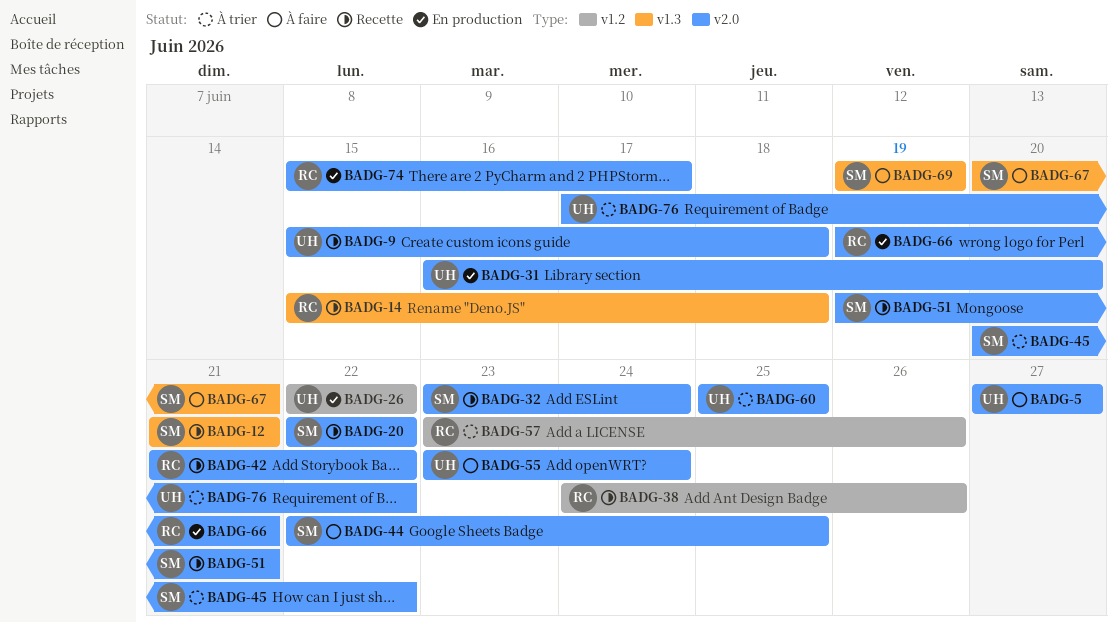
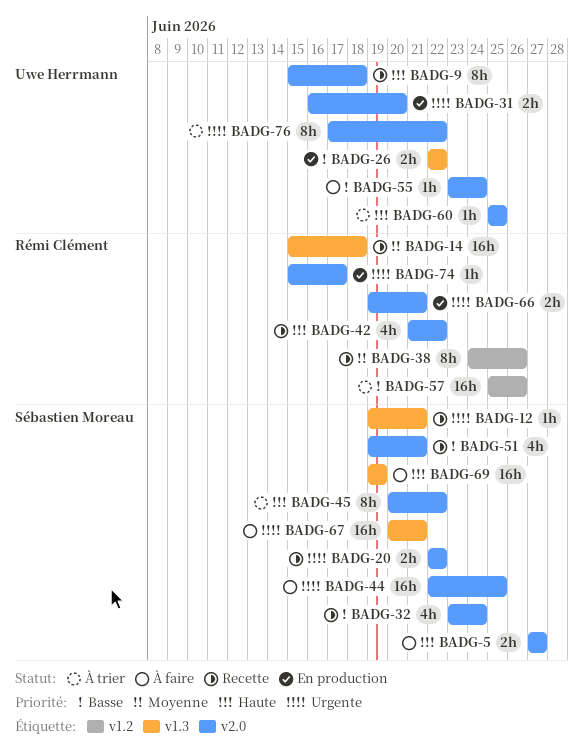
BADG-5, owner: Uwe Herrmann -> Sébastien Moreau
BADG-12, start: Jun 21 -> Jun 19
BADG-26, label: v1.2 -> v1.3
BADG-57, start: Jun 23 -> Jun 25

